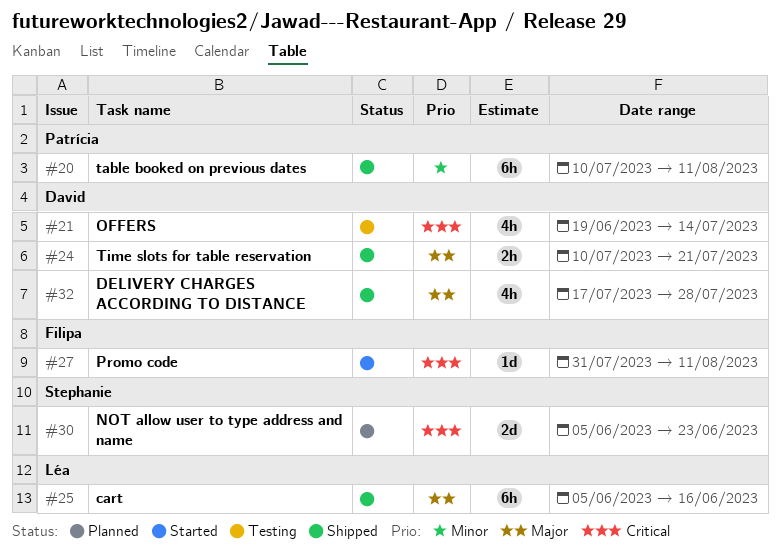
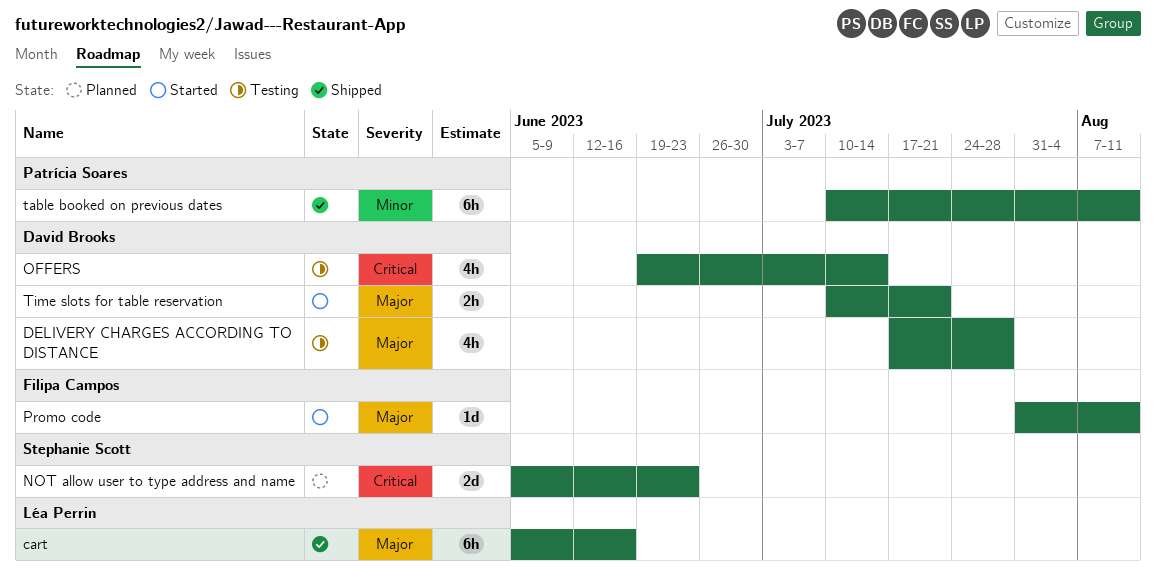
DELIVERY CHARGES ACCORDING TO DISTANCE, status: Shipped -> Testing
Promo code, priority: Critical -> Major
Time slots for table reservation, status: Shipped -> Started

